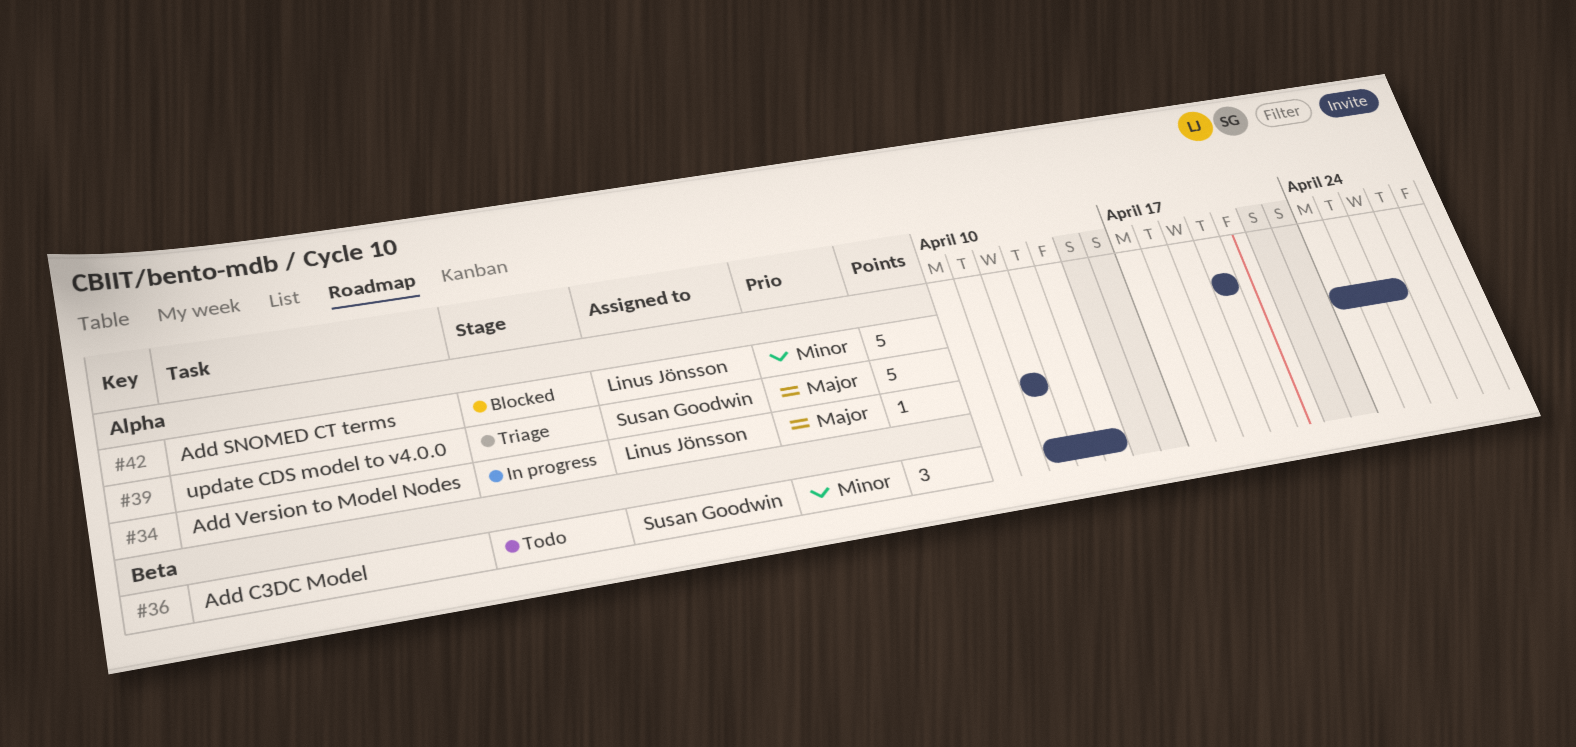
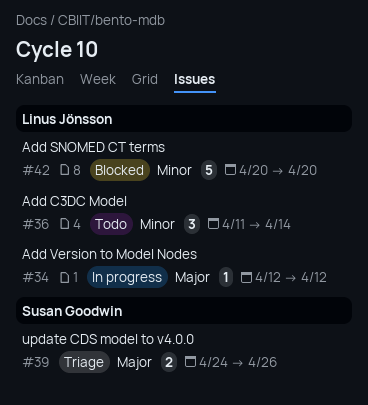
#36, owner: Susan Goodwin -> Linus Jönsson
#36, start: Apr 12 -> Apr 11
#39, estimate: 5 -> 2

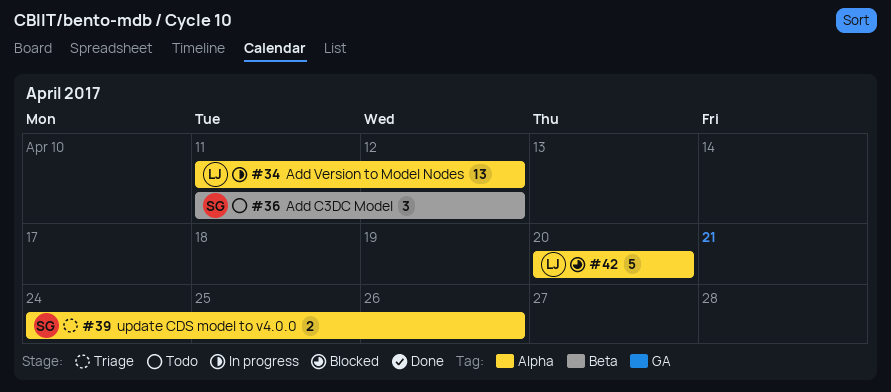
#34, estimate: 1 -> 13
#34, start: Apr 12 -> Apr 11
#36, owner: Linus Jönsson -> Susan Goodwin
#36, due: Apr 14 -> Apr 12

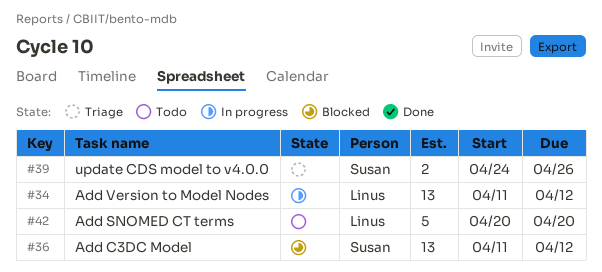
#36, status: Todo -> Blocked
#36, estimate: 3 -> 13
#42, status: Blocked -> Todo

